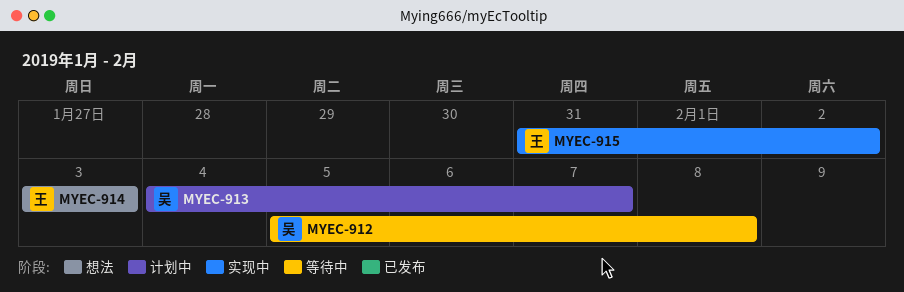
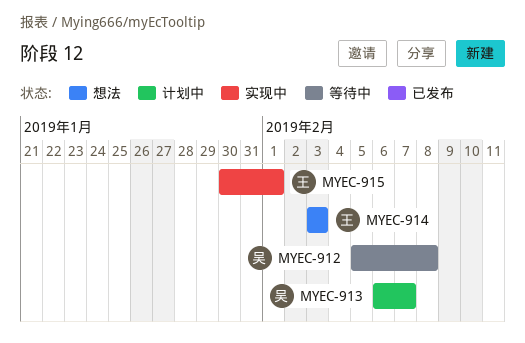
MYEC-913, start: Feb 4 -> Feb 6
MYEC-915, start: Jan 31 -> Jan 30
MYEC-915, due: Feb 2 -> Feb 1

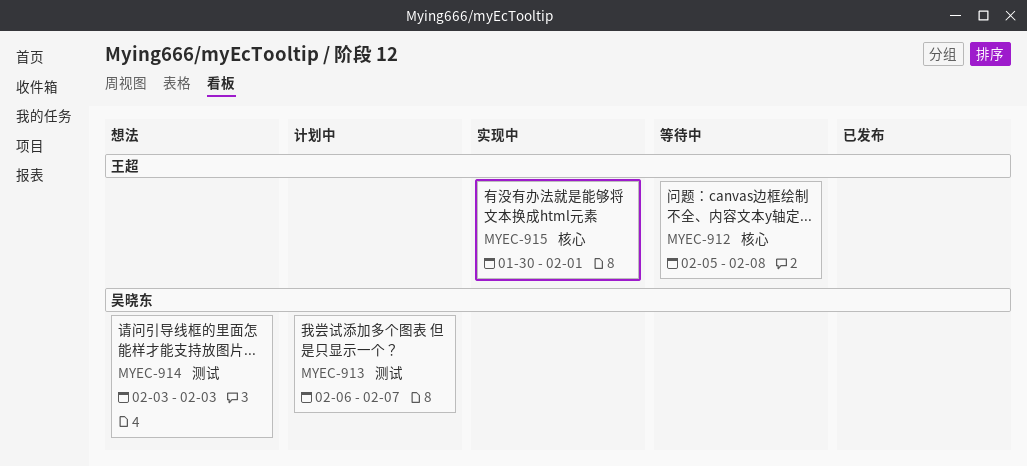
MYEC-912, owner: 吴晓东 -> 王超
MYEC-914, owner: 王超 -> 吴晓东

